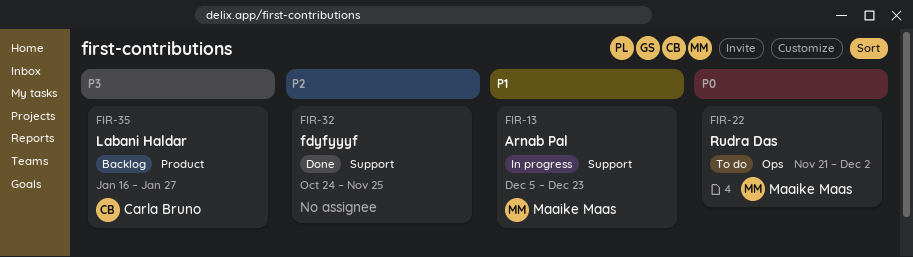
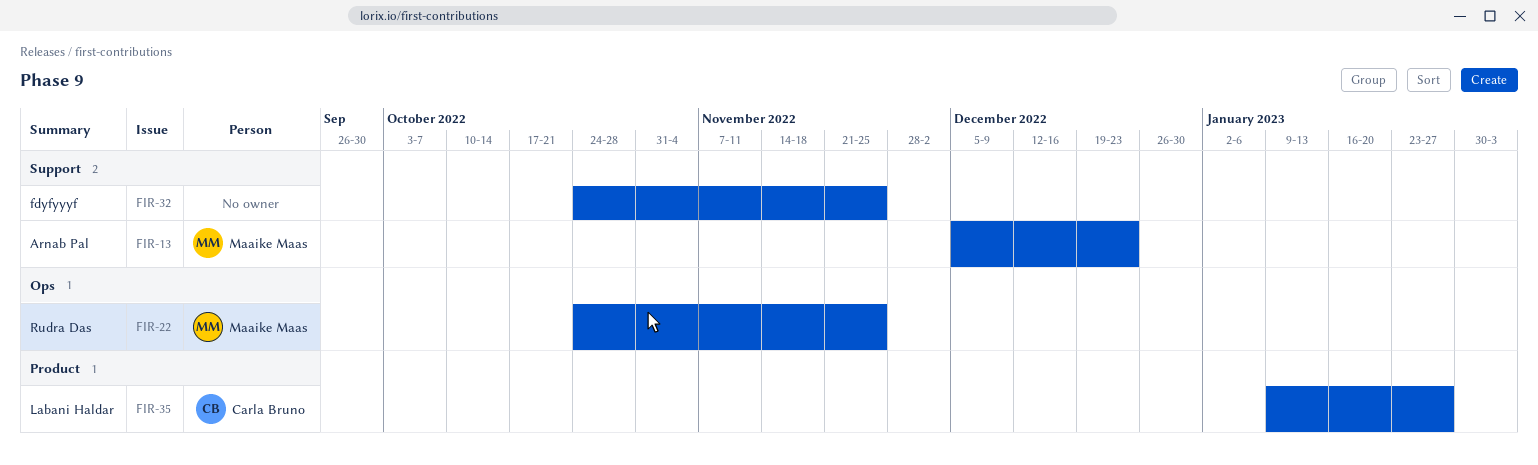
FIR-22, start: Nov 21 -> Oct 24
FIR-22, due: Dec 2 -> Nov 25
FIR-35, start: Jan 16 -> Jan 9

